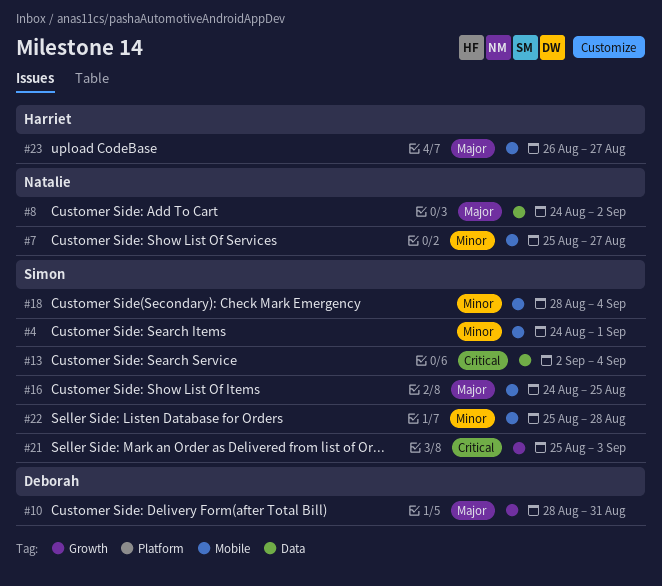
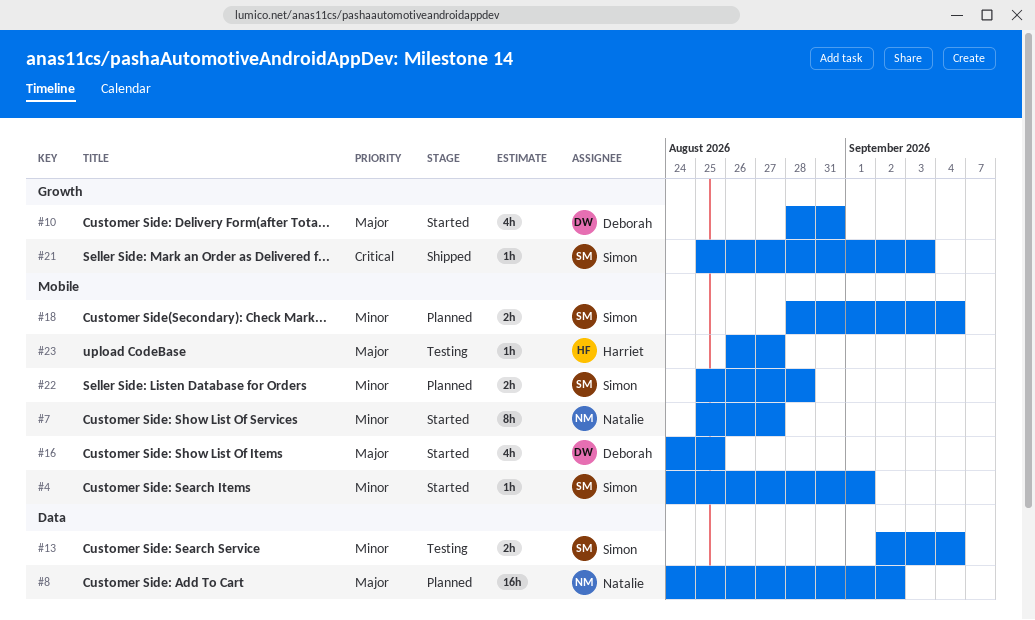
#13, priority: Critical -> Minor
#16, owner: Simon -> Deborah

